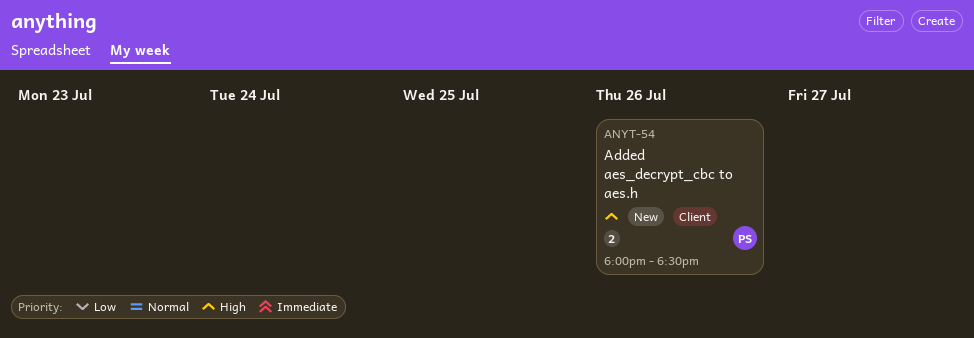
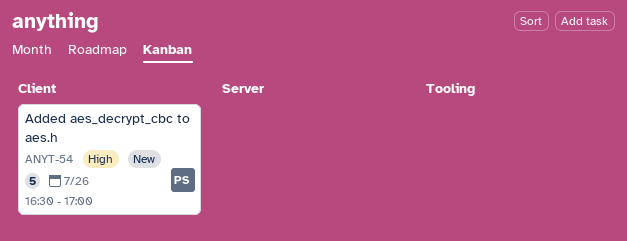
ANYT-54, estimate: 2 -> 5
ANYT-54, begins: 18:00 -> 16:30
ANYT-54, ends: 18:30 -> 17:00

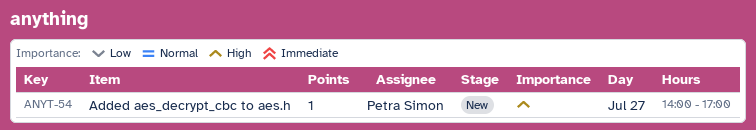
ANYT-54, estimate: 5 -> 1
ANYT-54, day: Jul 26 -> Jul 27
ANYT-54, begins: 16:30 -> 14:00

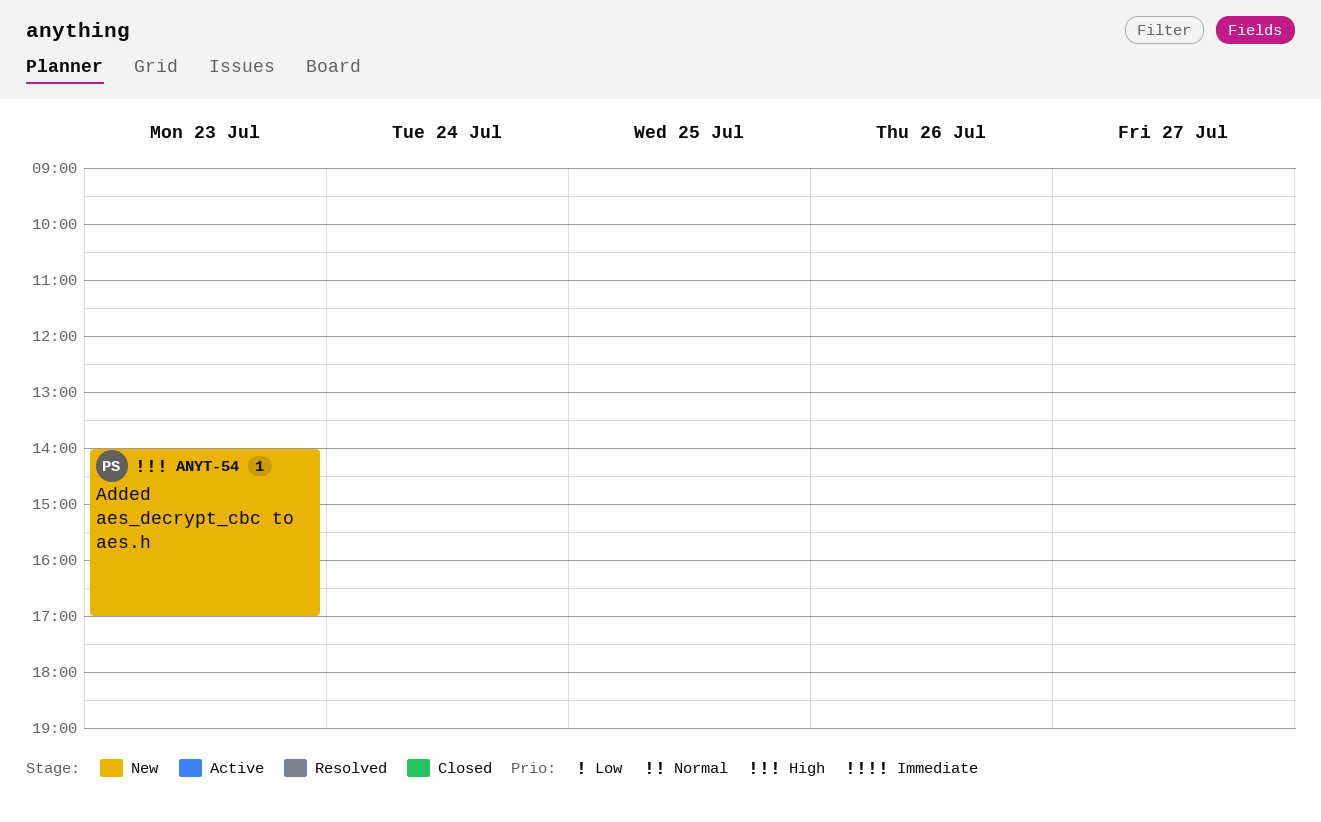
ANYT-54, day: Jul 27 -> Jul 23

